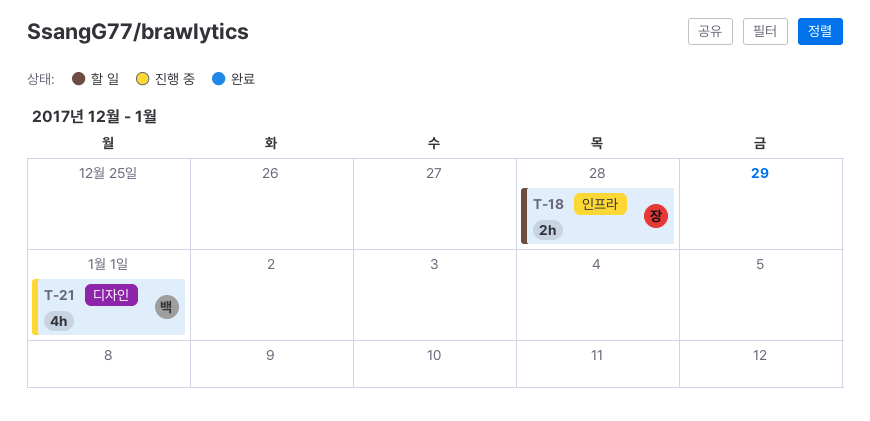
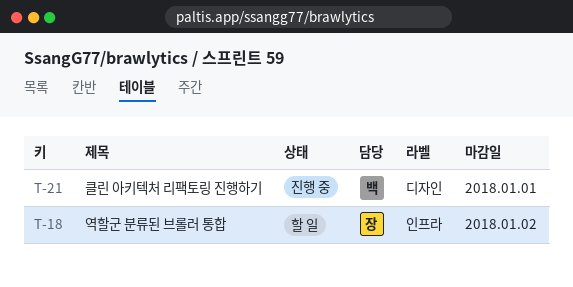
T-18, due: Dec 28 -> Jan 2

